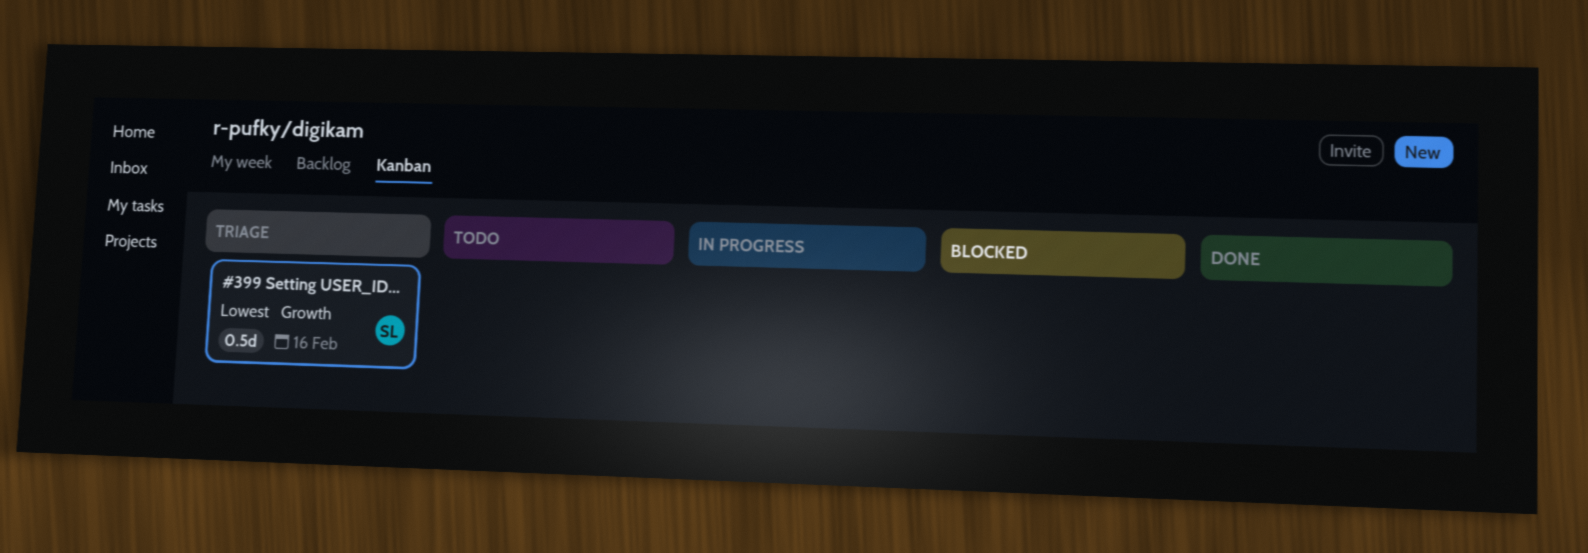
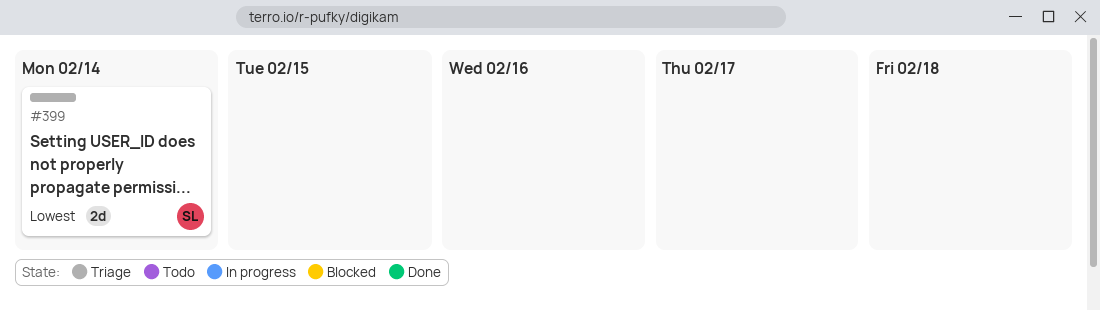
#399, estimate: 0.5d -> 2d
#399, due: Feb 16 -> Feb 14

